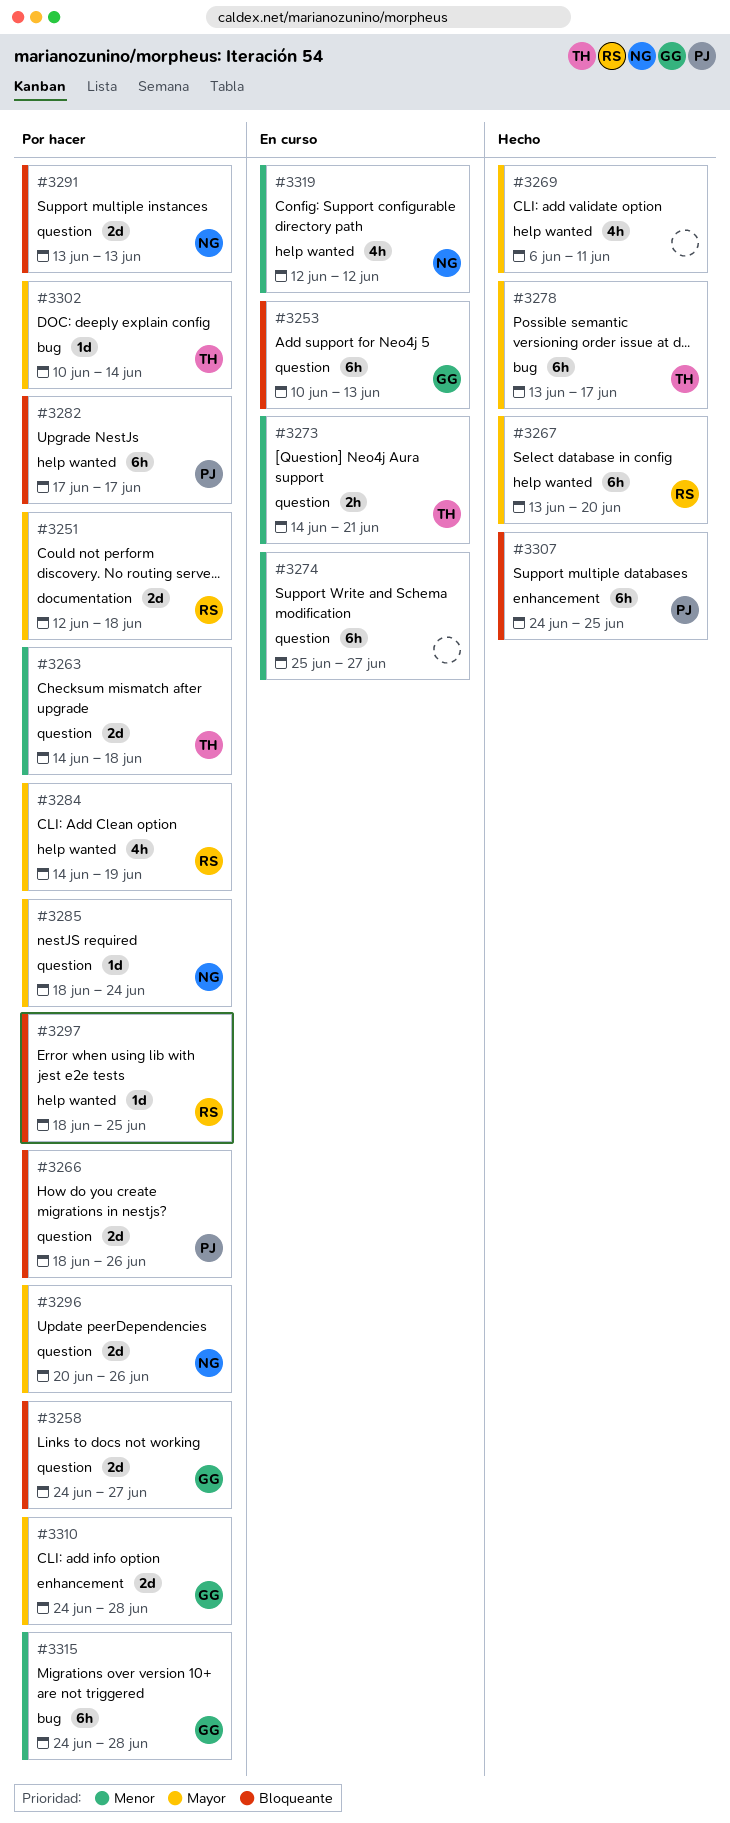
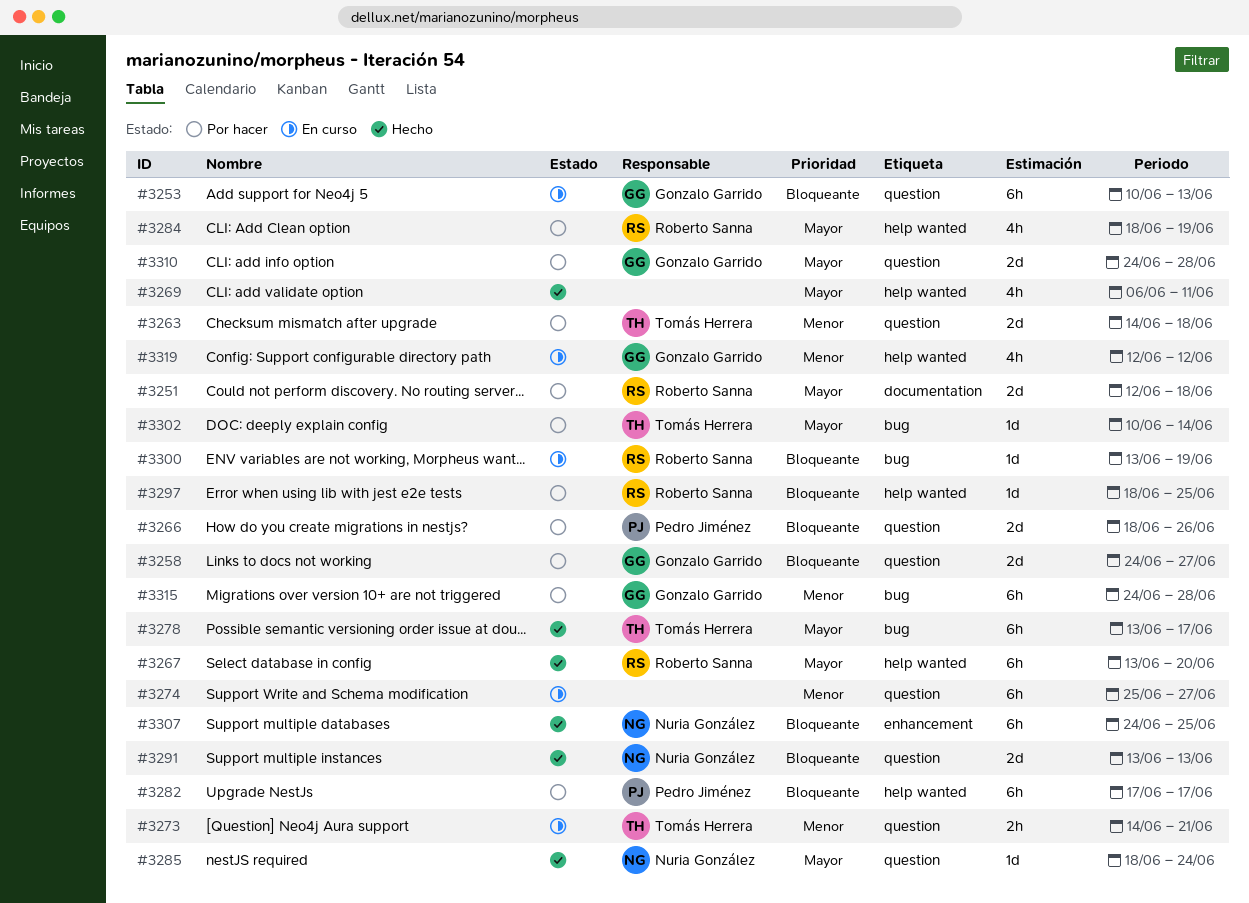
#3284, start: Jun 14 -> Jun 18
#3285, status: Por hacer -> Hecho
#3291, status: Por hacer -> Hecho
#3296: present -> none
#3300: none -> present
#3307, owner: Pedro Jiménez -> Nuria González
#3310, label: enhancement -> question
#3319, owner: Nuria González -> Gonzalo Garrido

